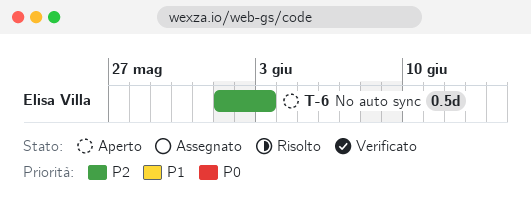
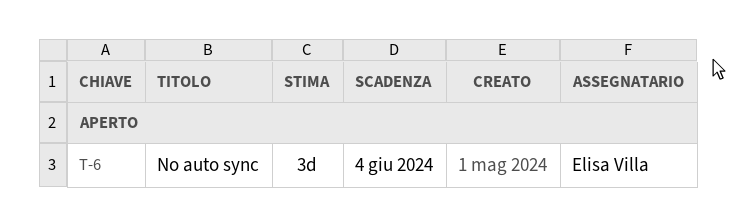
T-6, estimate: 0.5d -> 3d
T-6, due: Jun 3 -> Jun 4

